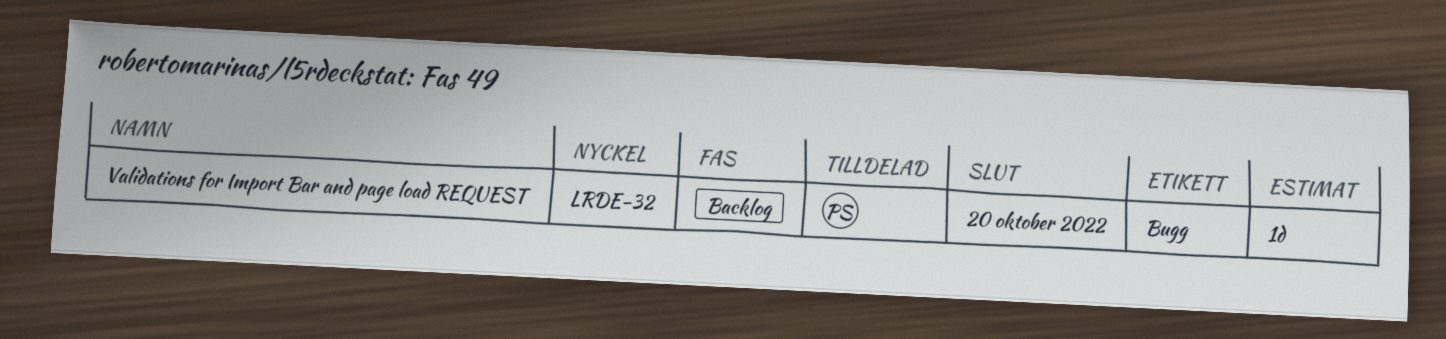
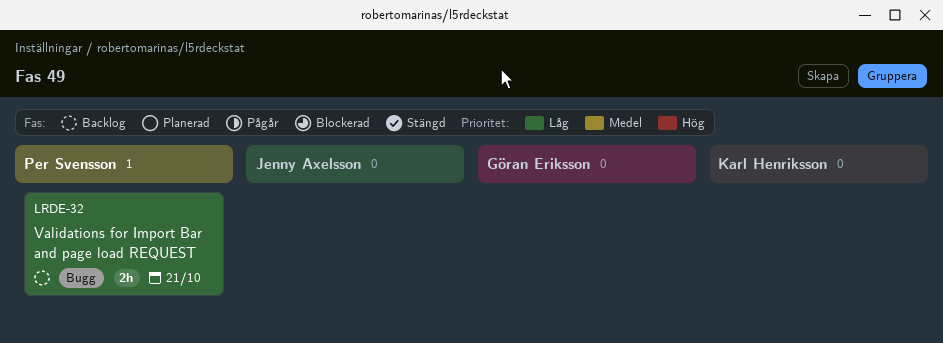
LRDE-32, estimate: 1d -> 2h
LRDE-32, due: Oct 20 -> Oct 21

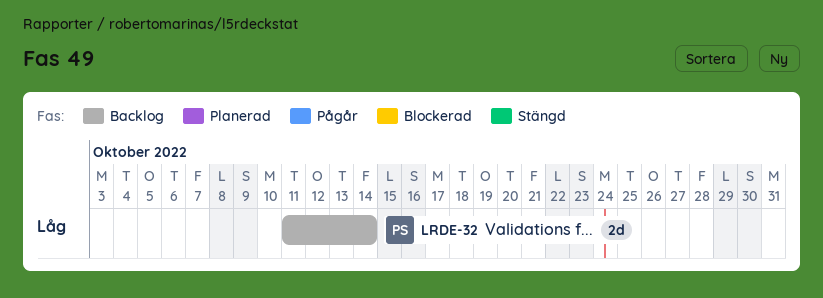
LRDE-32, estimate: 2h -> 2d
LRDE-32, due: Oct 21 -> Oct 14

